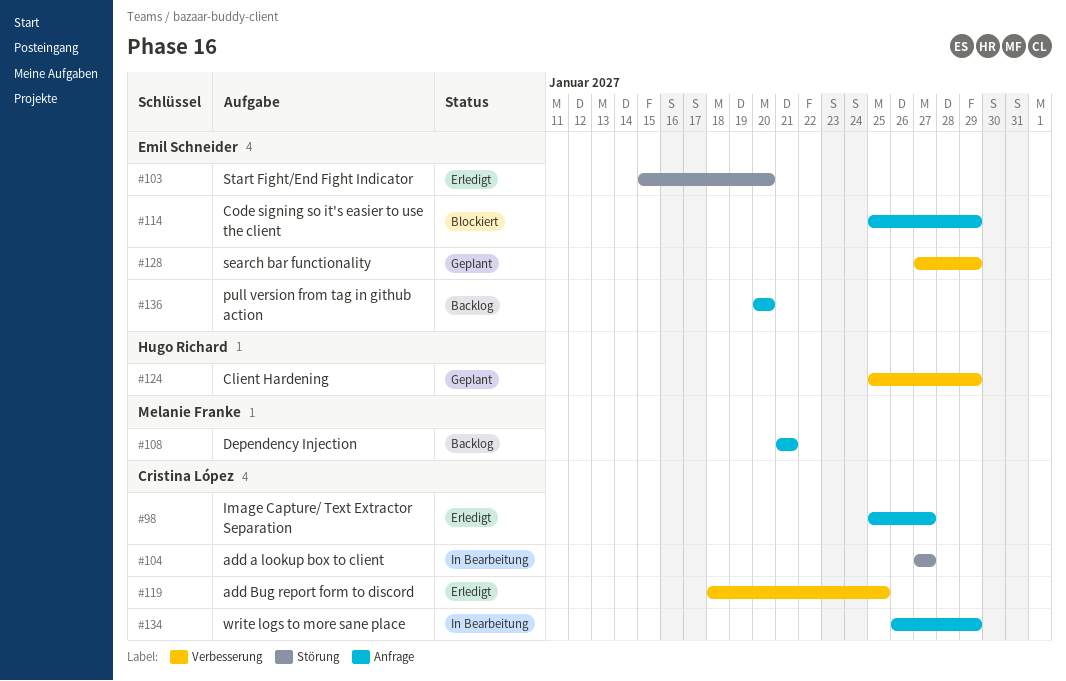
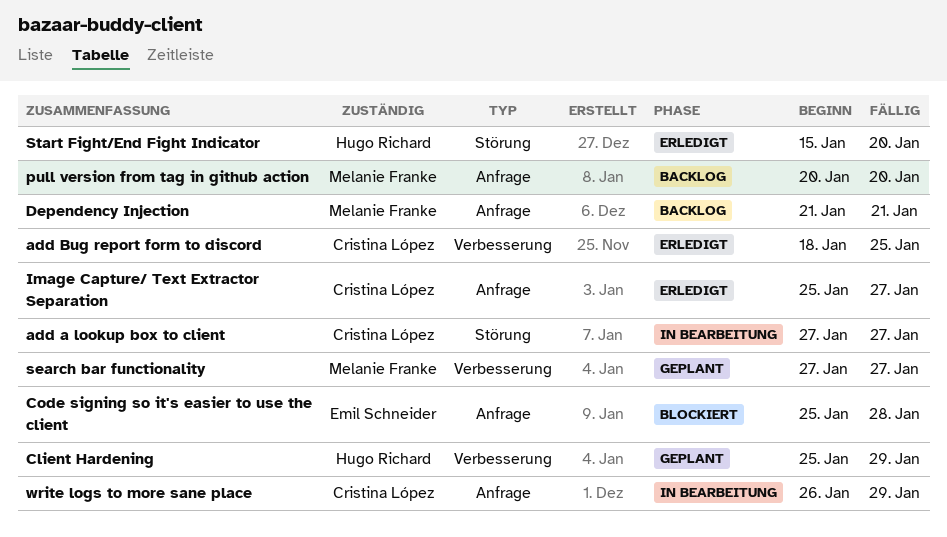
Code signing so it's easier to use the client, due: Jan 29 -> Jan 28
pull version from tag in github action, owner: Emil Schneider -> Melanie Franke
search bar functionality, owner: Emil Schneider -> Melanie Franke
search bar functionality, due: Jan 29 -> Jan 27
Start Fight/End Fight Indicator, owner: Emil Schneider -> Hugo Richard

